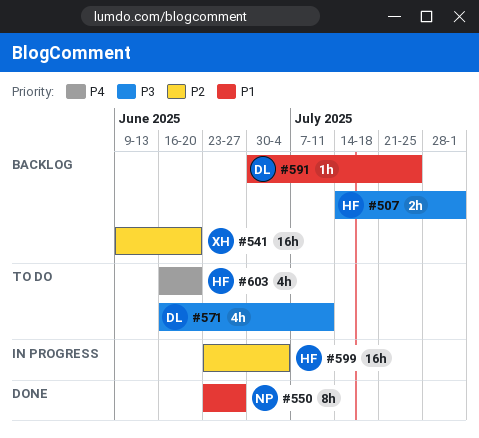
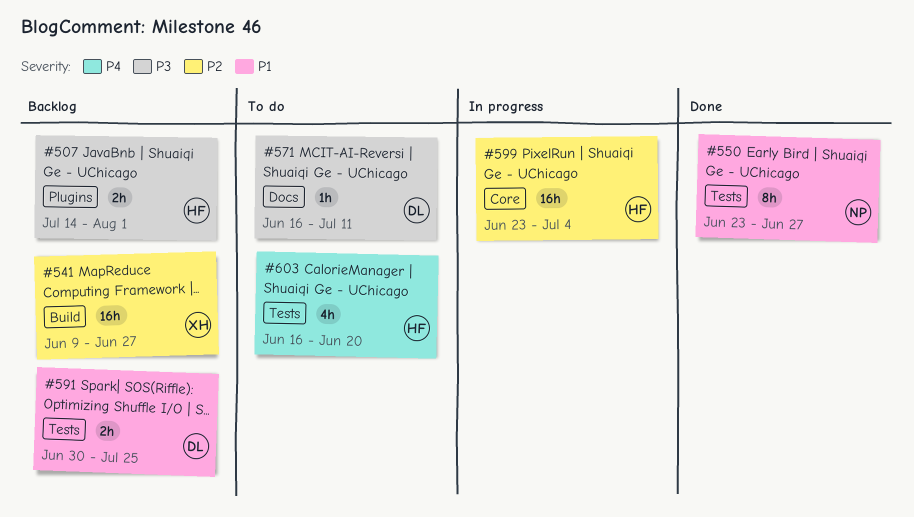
#541, due: Jun 20 -> Jun 27
#571, estimate: 4h -> 1h
#591, estimate: 1h -> 2h

